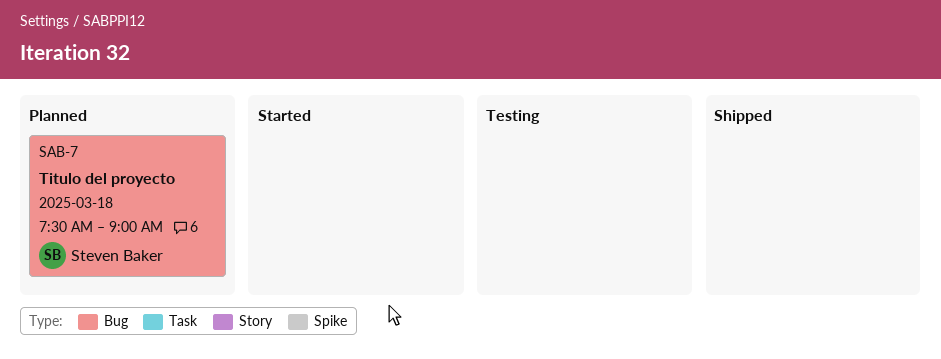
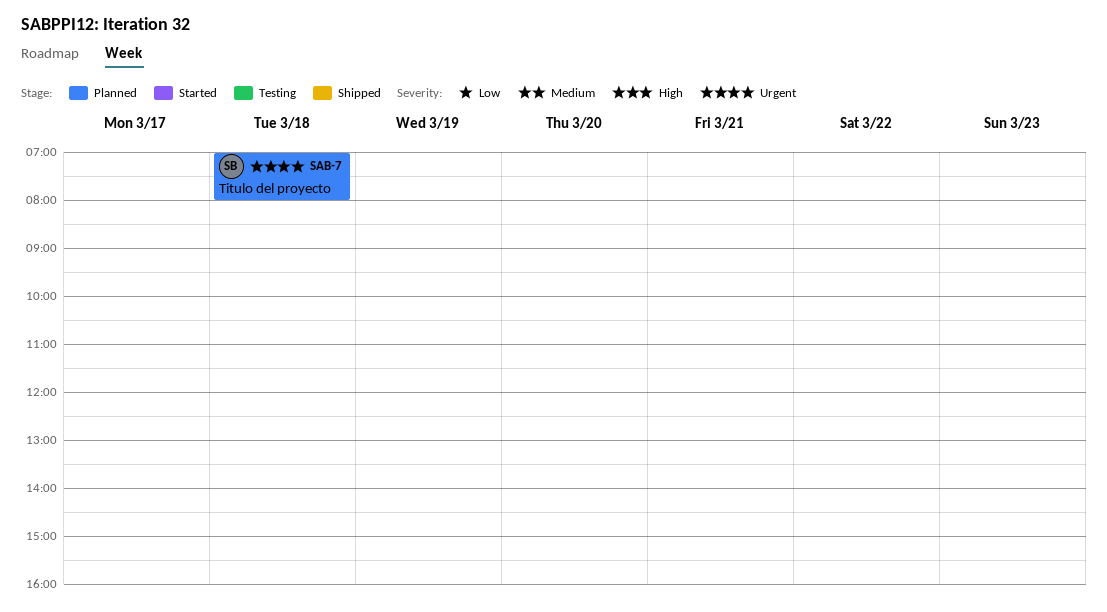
SAB-7, begins: 07:30 -> 07:00
SAB-7, ends: 09:00 -> 08:00

